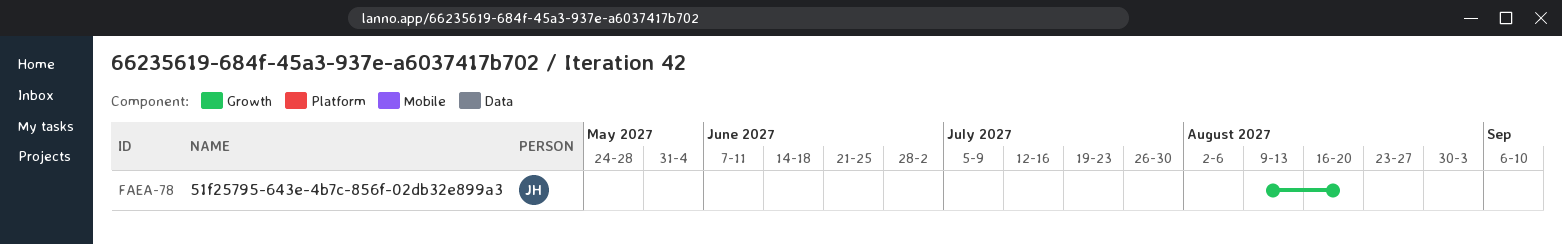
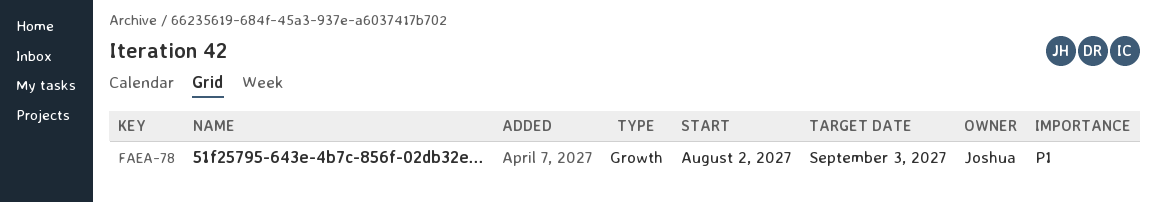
FAEA-78, start: Aug 9 -> Aug 2
FAEA-78, due: Aug 20 -> Sep 3

